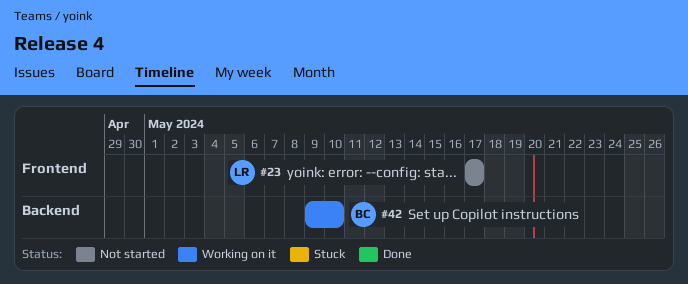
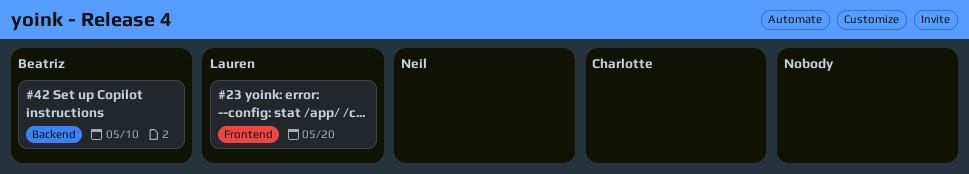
#23, due: May 17 -> May 20

